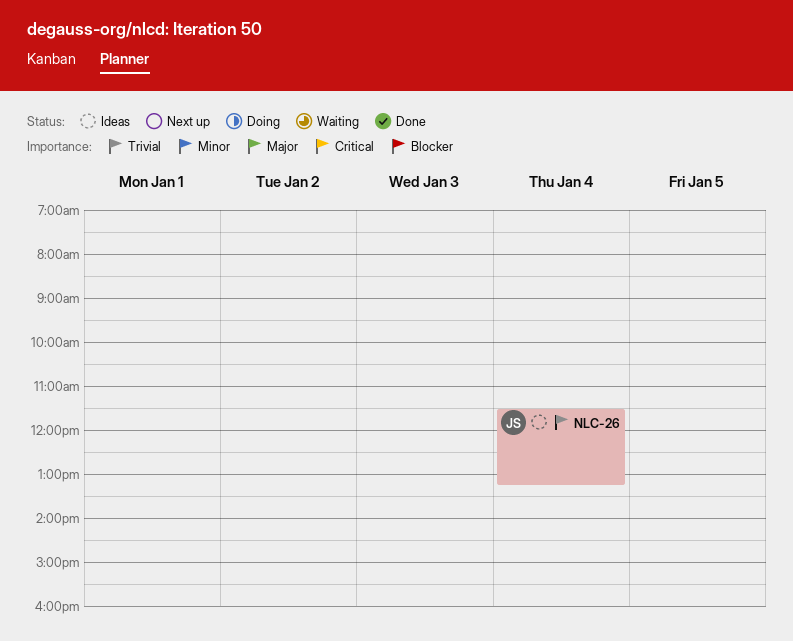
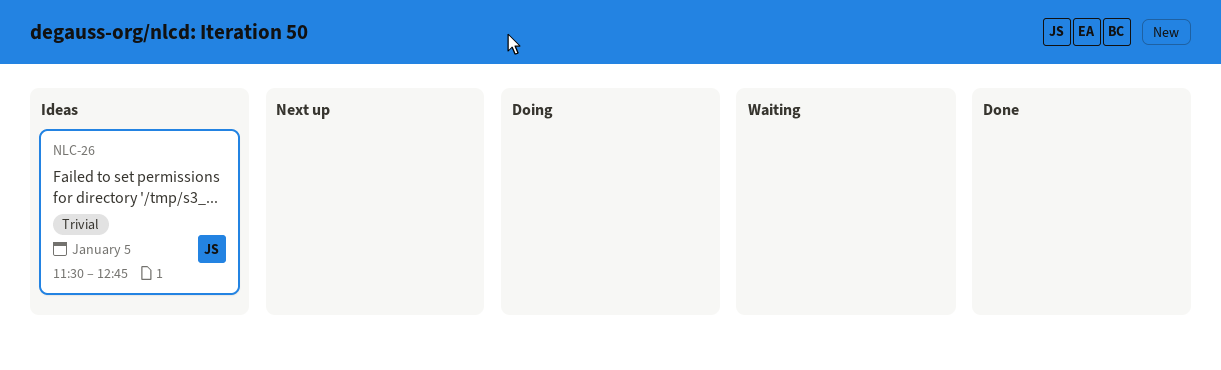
NLC-26, day: Jan 4 -> Jan 5
NLC-26, ends: 13:15 -> 12:45

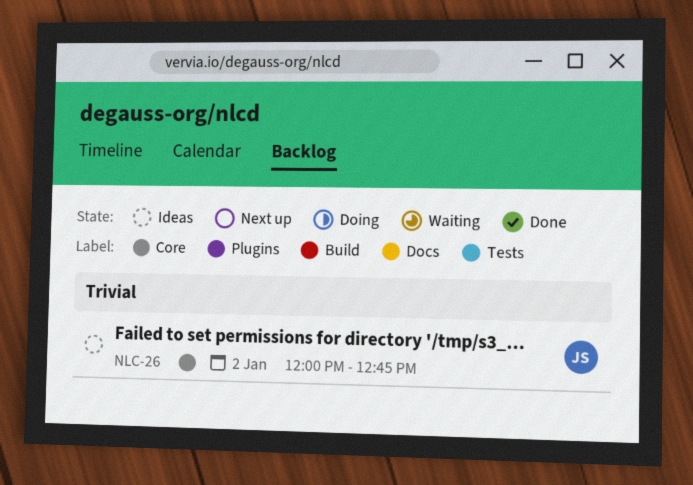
NLC-26, day: Jan 5 -> Jan 2
NLC-26, begins: 11:30 -> 12:00

